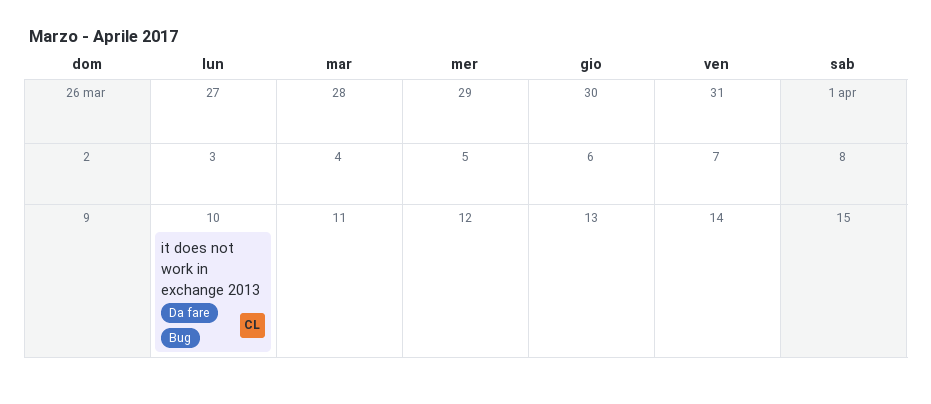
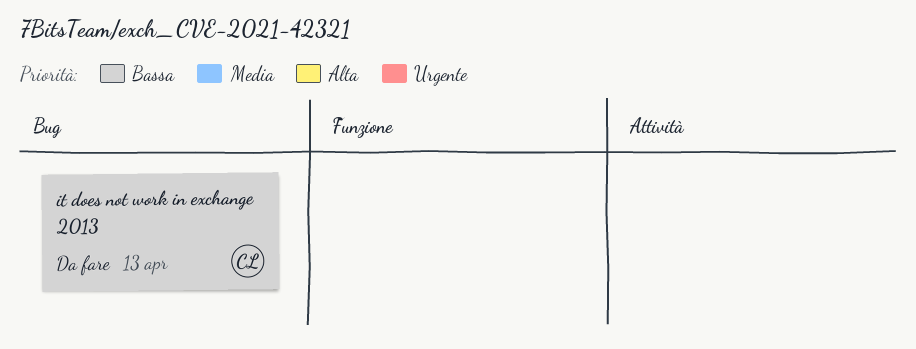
it does not work in exchange 2013, due: Apr 10 -> Apr 13

